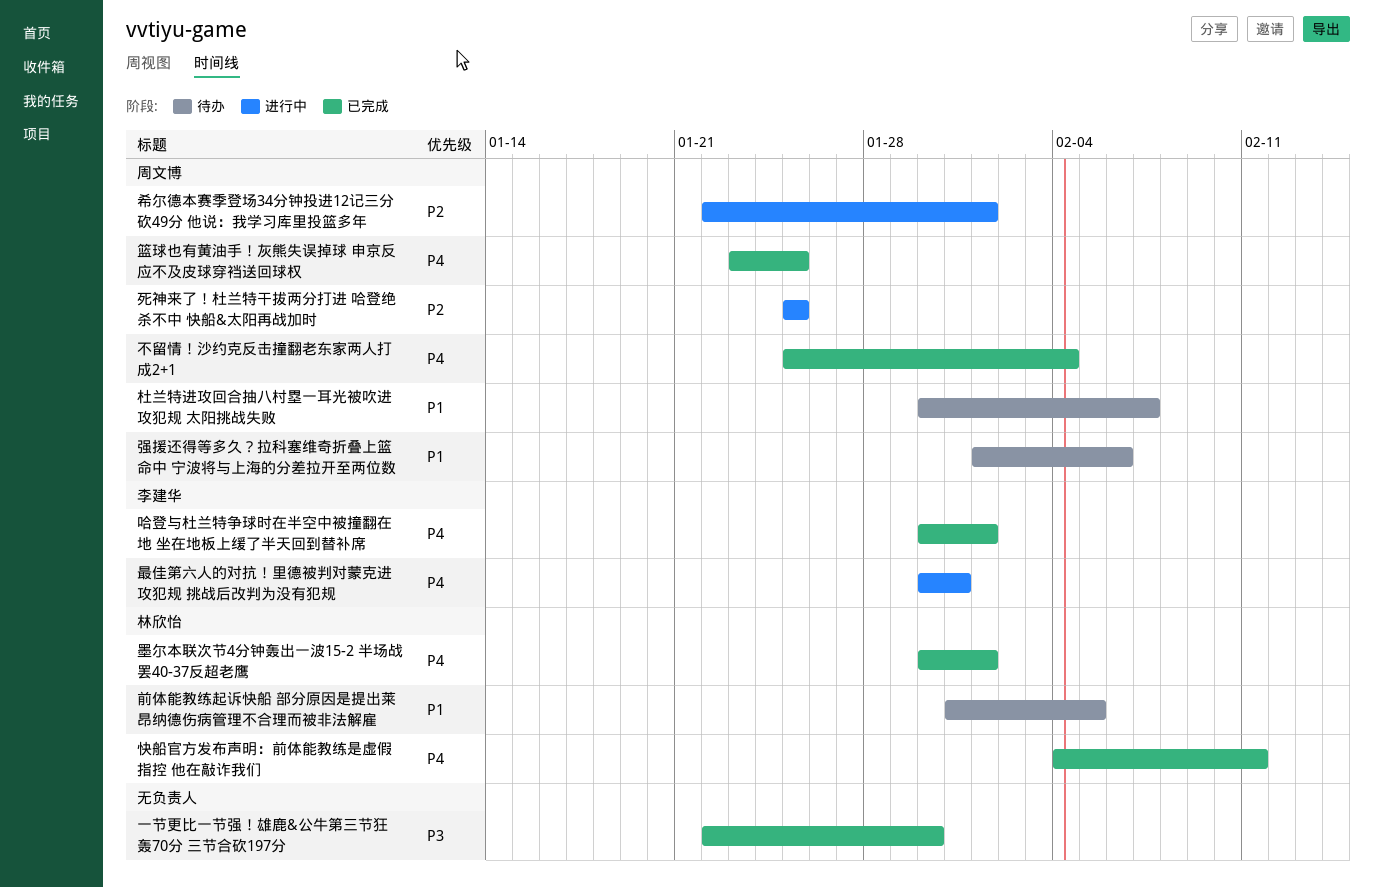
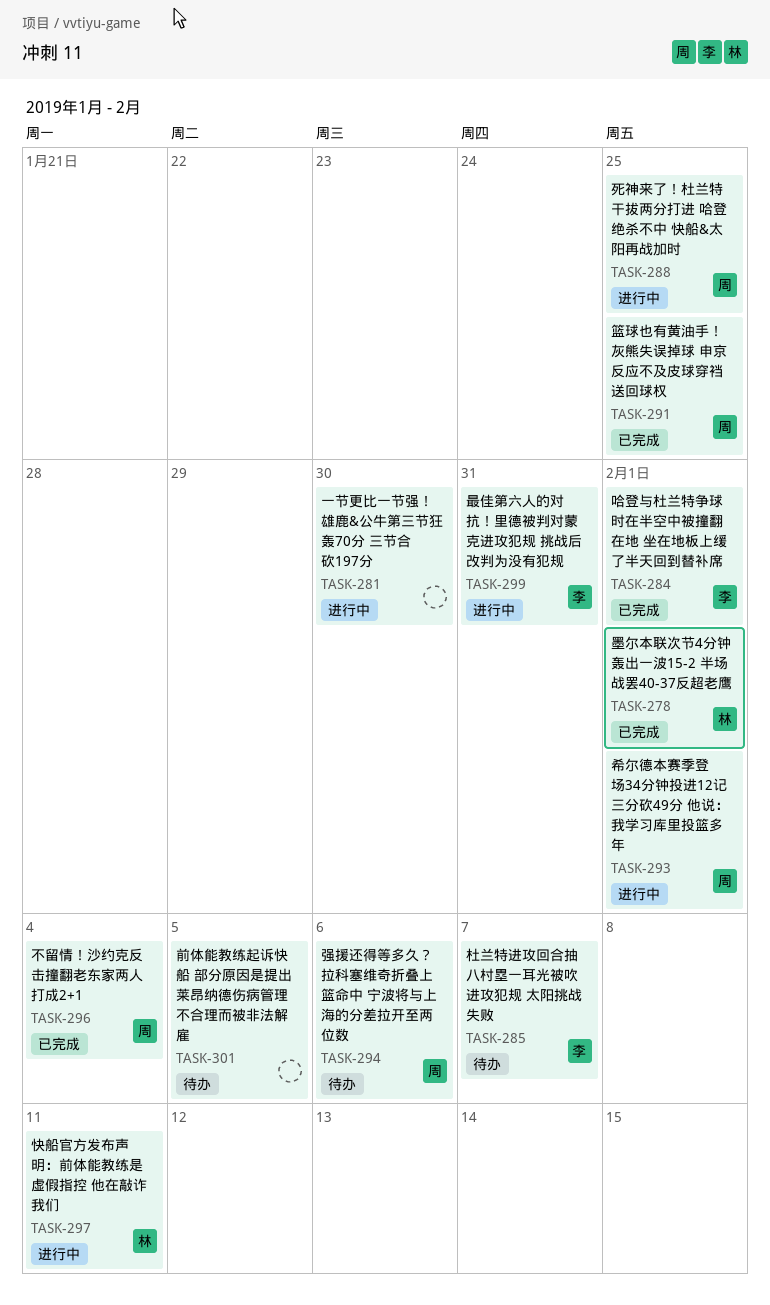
一节更比一节强！雄鹿&公牛第三节狂轰70分 三节合砍197分, status: 已完成 -> 进行中
前体能教练起诉快船 部分原因是提出莱昂纳德伤病管理不合理而被非法解雇, owner: 林欣怡 -> none
快船官方发布声明：前体能教练是虚假指控 他在敲诈我们, status: 已完成 -> 进行中
杜兰特进攻回合抽八村塁一耳光被吹进攻犯规 太阳挑战失败, owner: 周文博 -> 李建华

